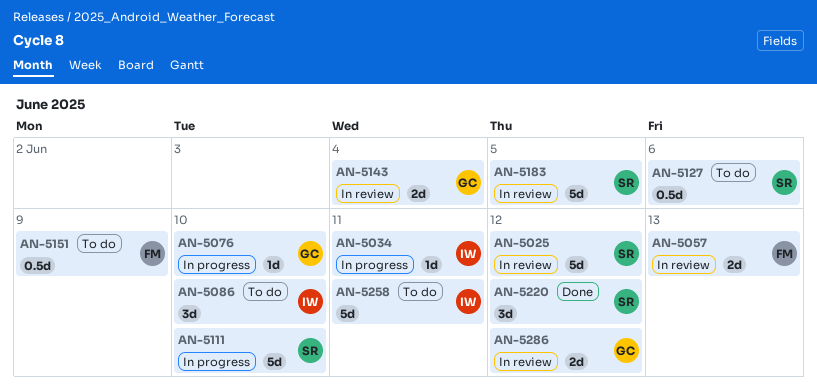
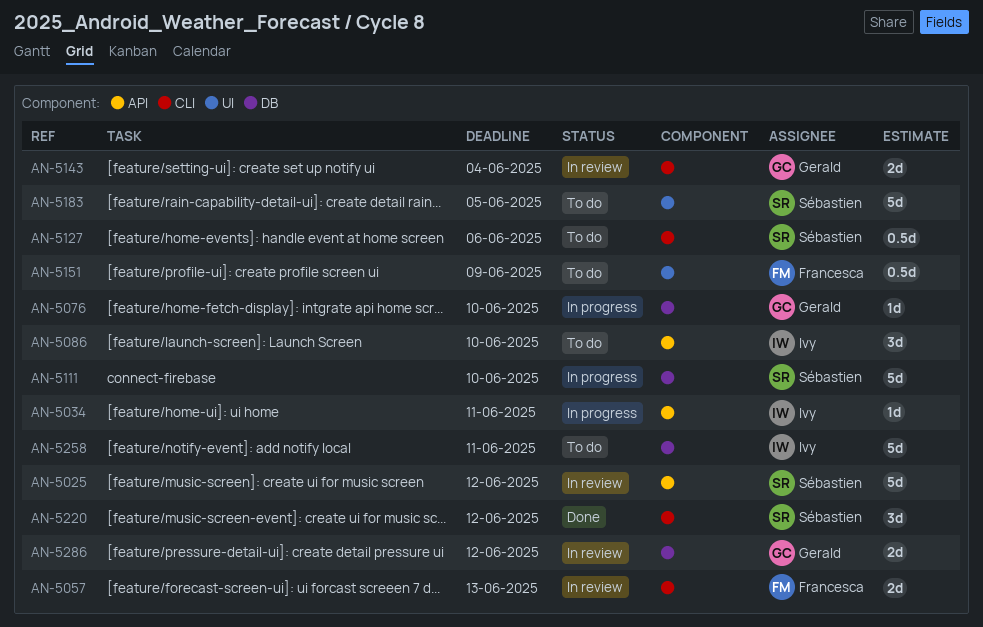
AN-5183, status: In review -> To do

